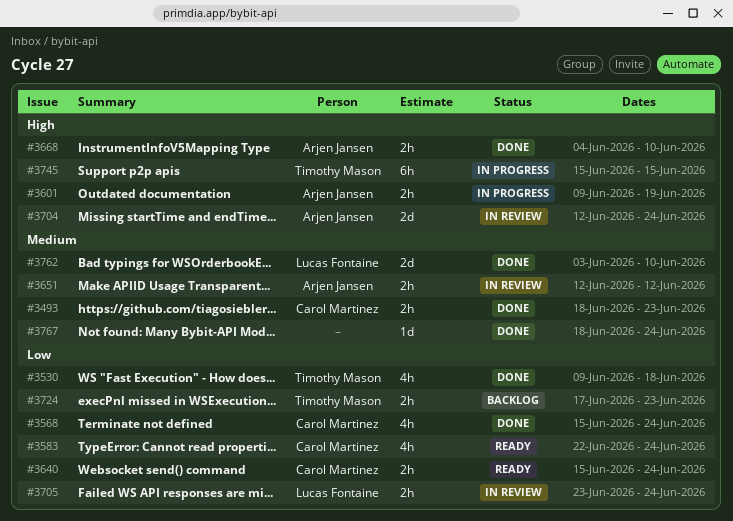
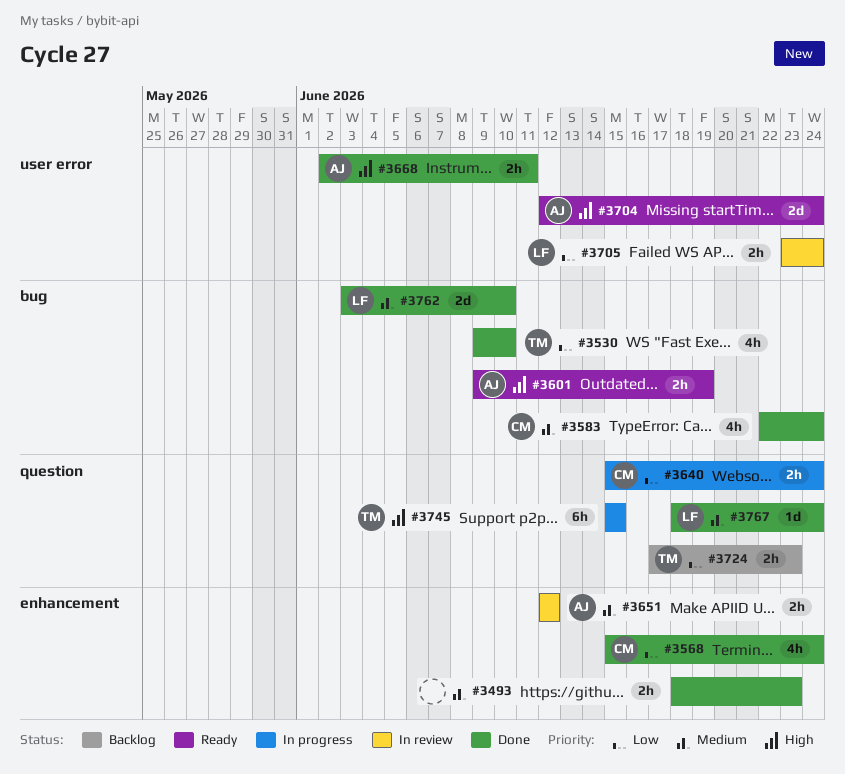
#3493, owner: Carol Martinez -> none
#3530, due: Jun 18 -> Jun 10
#3583, status: Ready -> Done
#3583, priority: Low -> Medium
#3601, status: In progress -> Ready
#3640, status: Ready -> In progress
#3668, start: Jun 4 -> Jun 2
#3668, due: Jun 10 -> Jun 11
#3704, status: In review -> Ready
#3767, owner: none -> Lucas Fontaine

